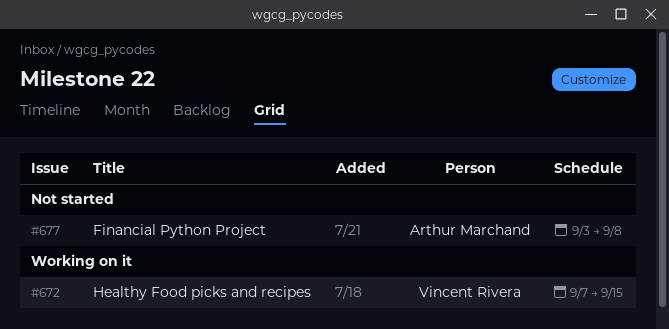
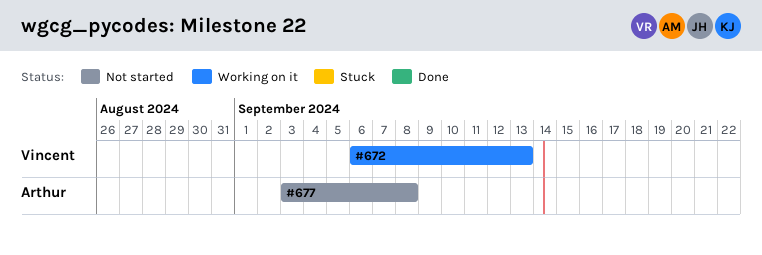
#672, start: Sep 7 -> Sep 6
#672, due: Sep 15 -> Sep 13

